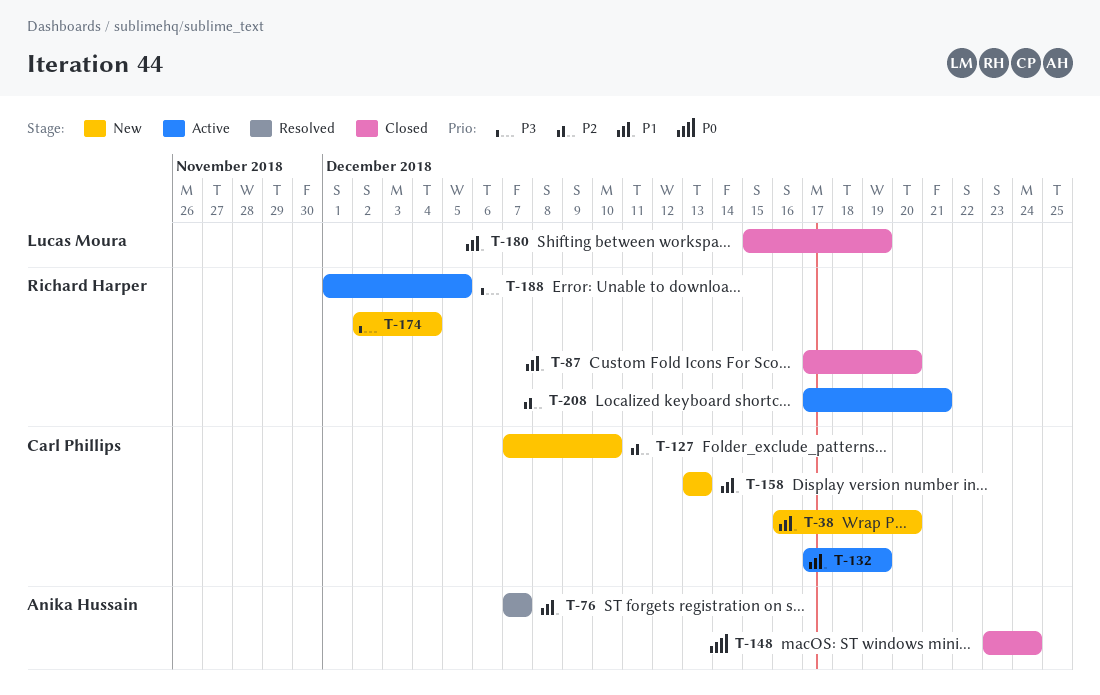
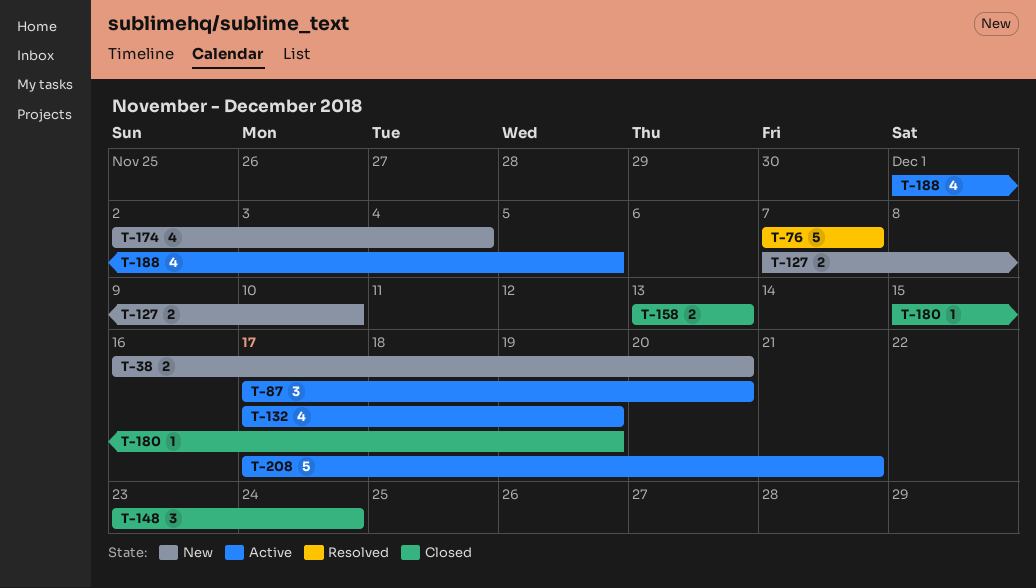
T-87, status: Closed -> Active
T-158, status: New -> Closed

